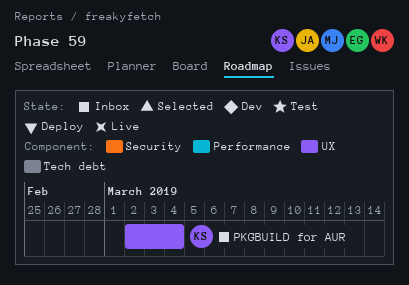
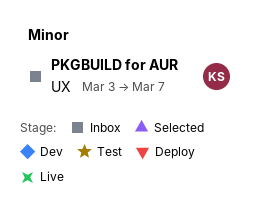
PKGBUILD for AUR, start: Mar 2 -> Mar 3
PKGBUILD for AUR, due: Mar 4 -> Mar 7

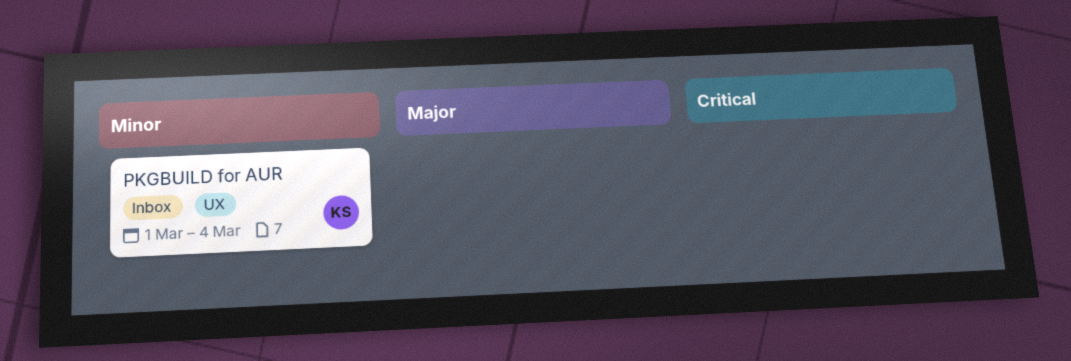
PKGBUILD for AUR, start: Mar 3 -> Mar 1
PKGBUILD for AUR, due: Mar 7 -> Mar 4

